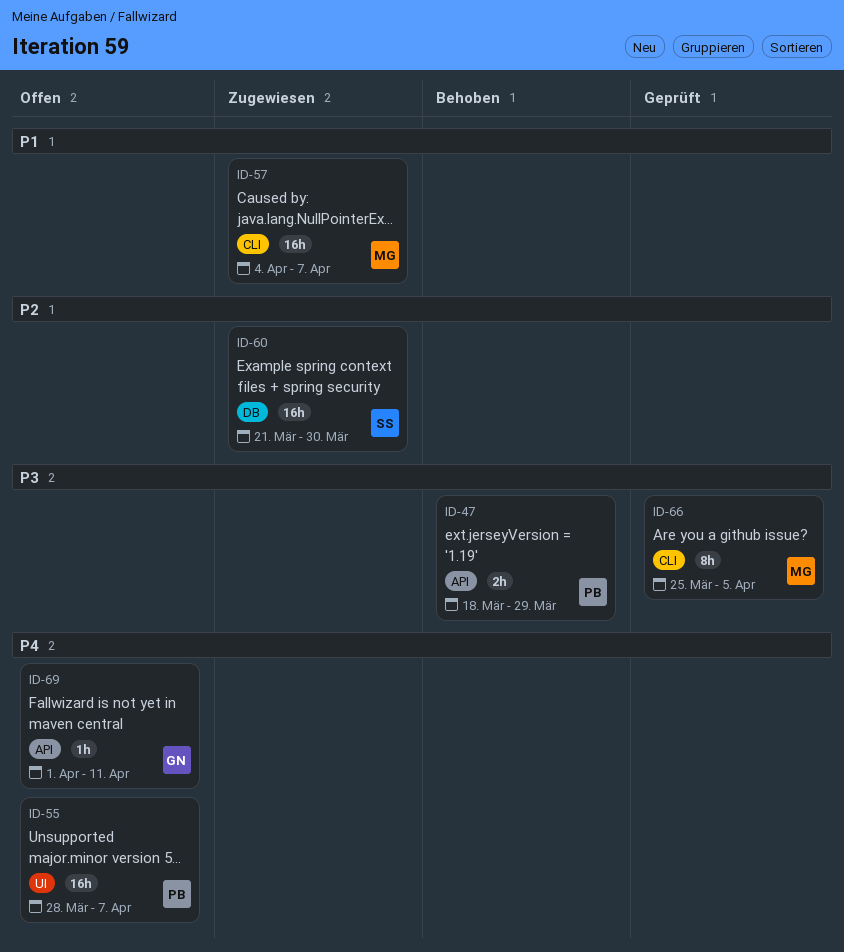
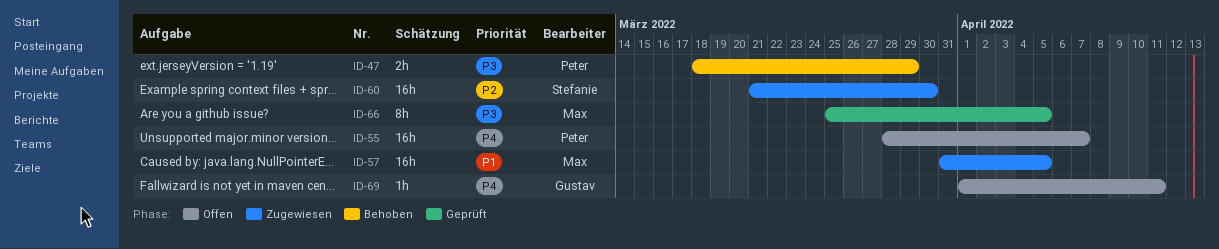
ID-57, start: Apr 4 -> Mar 31
ID-57, due: Apr 7 -> Apr 5

